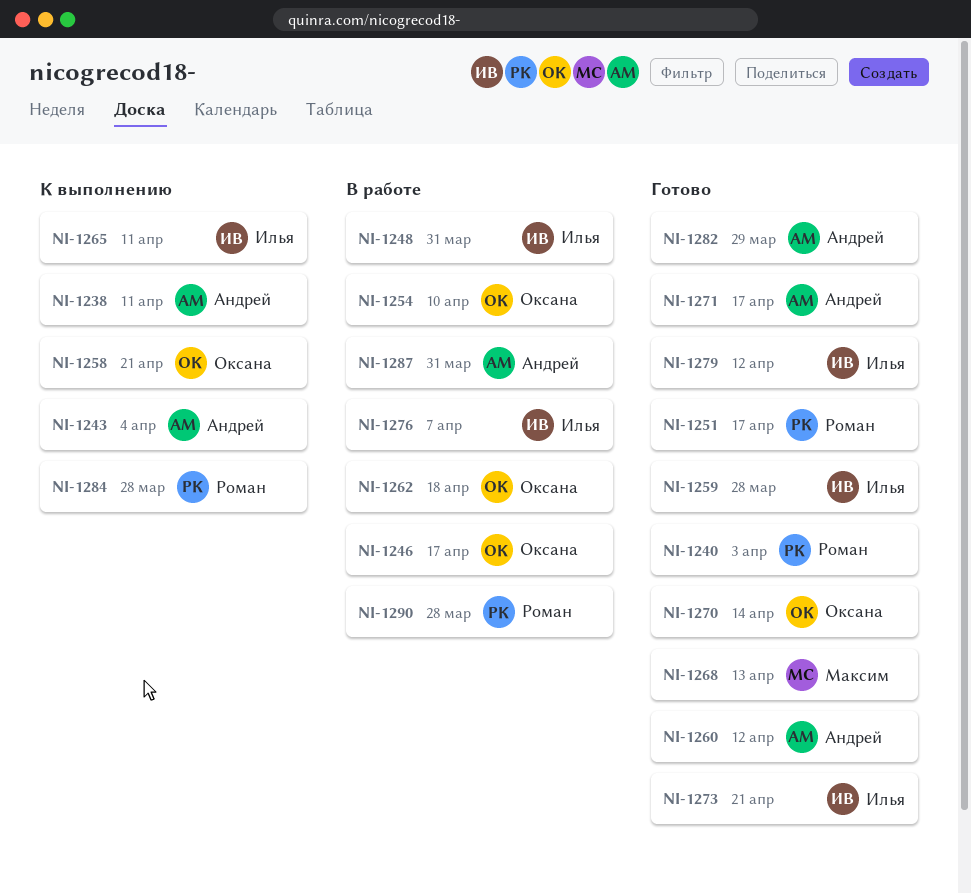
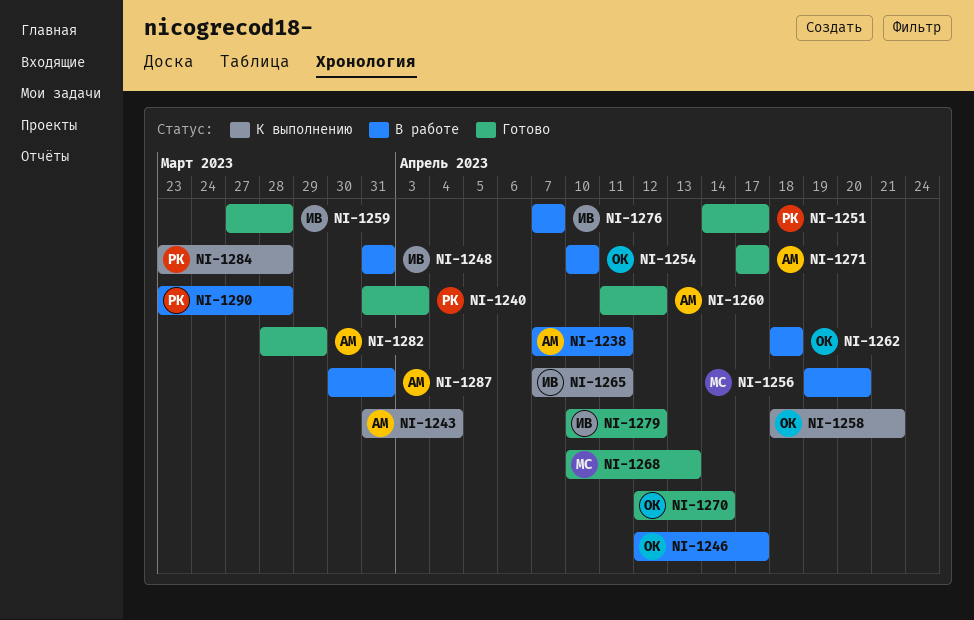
NI-1238, status: К выполнению -> В работе
NI-1256: none -> present
NI-1273: present -> none

